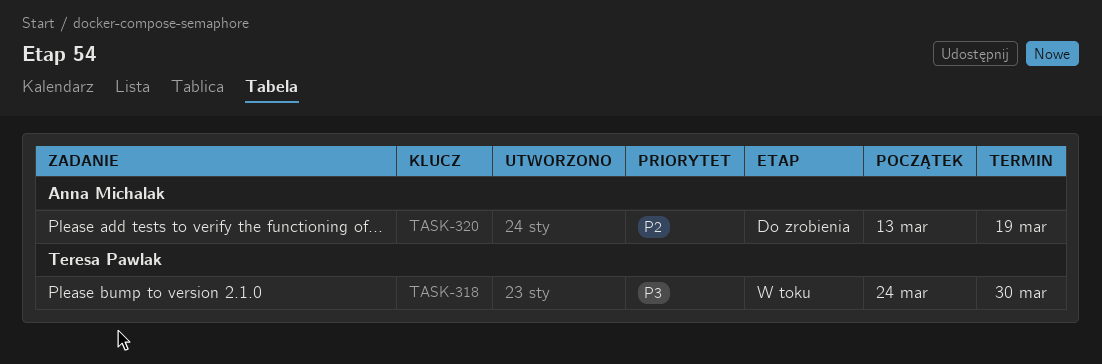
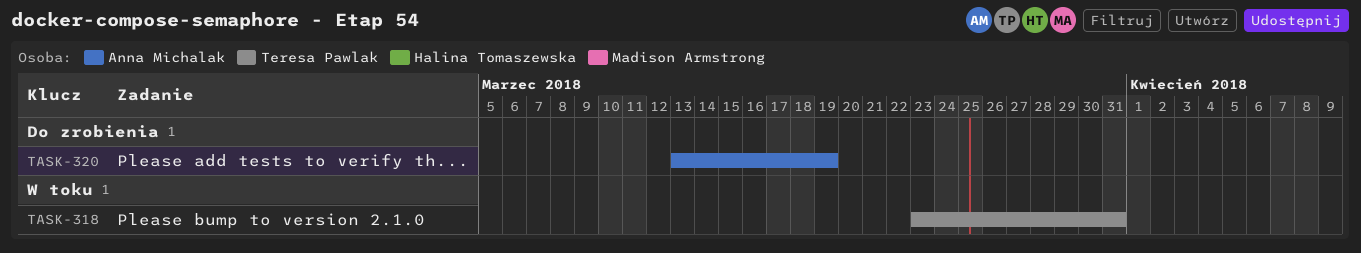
TASK-318, start: Mar 24 -> Mar 23
TASK-318, due: Mar 30 -> Mar 31

